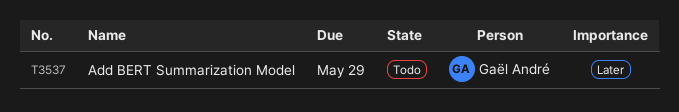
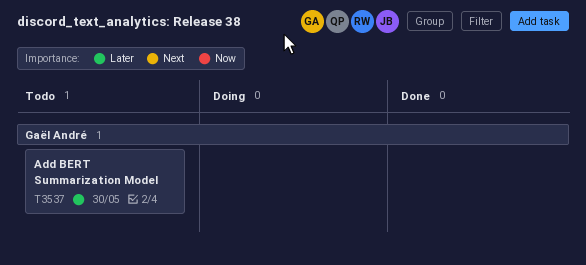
T3537, due: May 29 -> May 30

